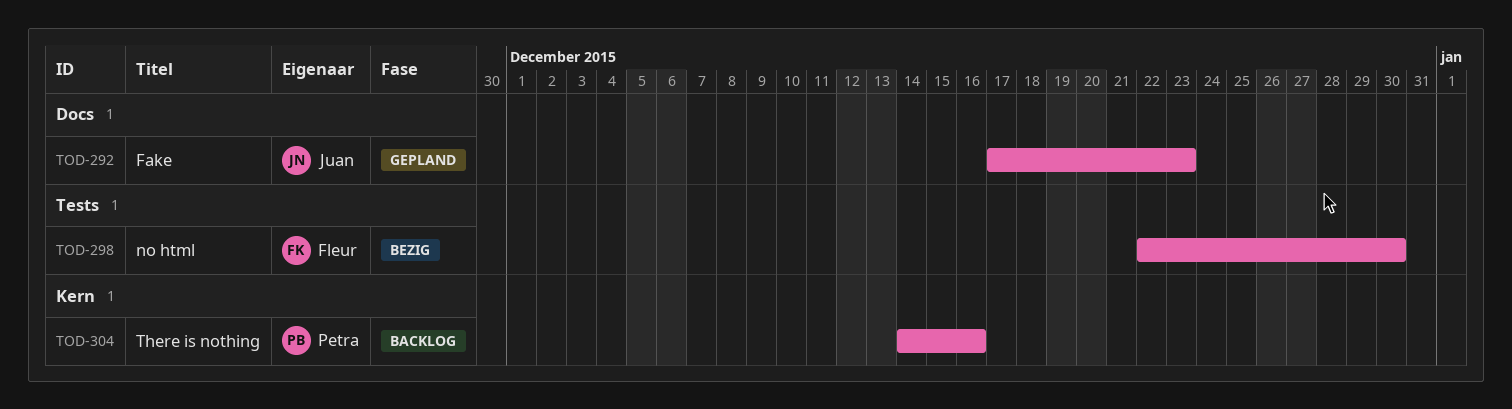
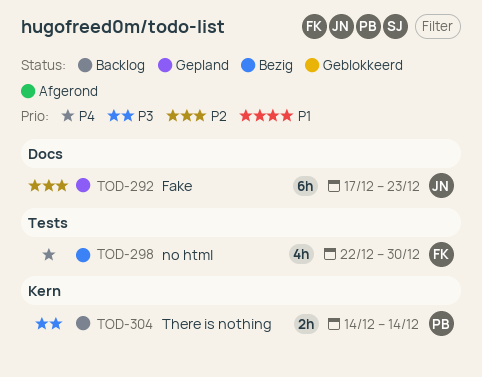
TOD-304, due: Dec 16 -> Dec 14

